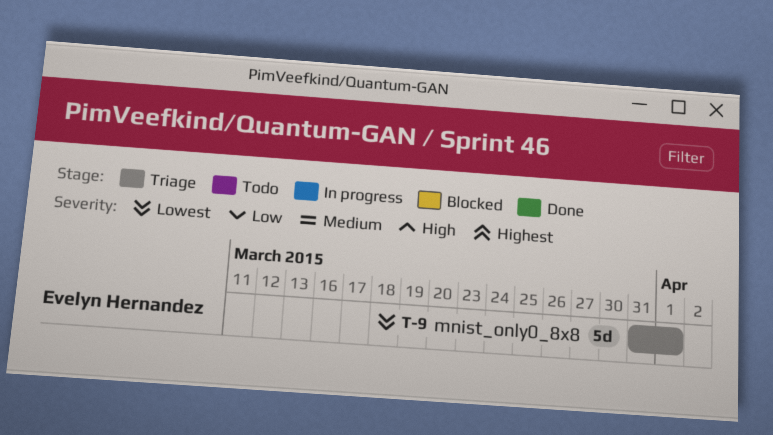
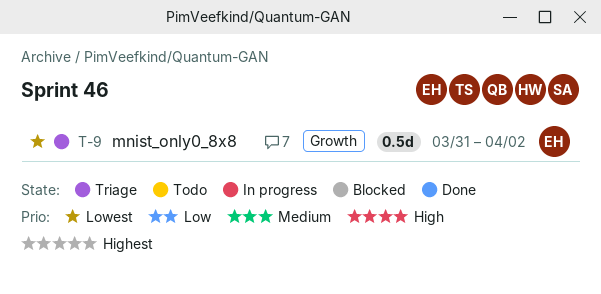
T-9, estimate: 5d -> 0.5d
T-9, due: Apr 1 -> Apr 2

